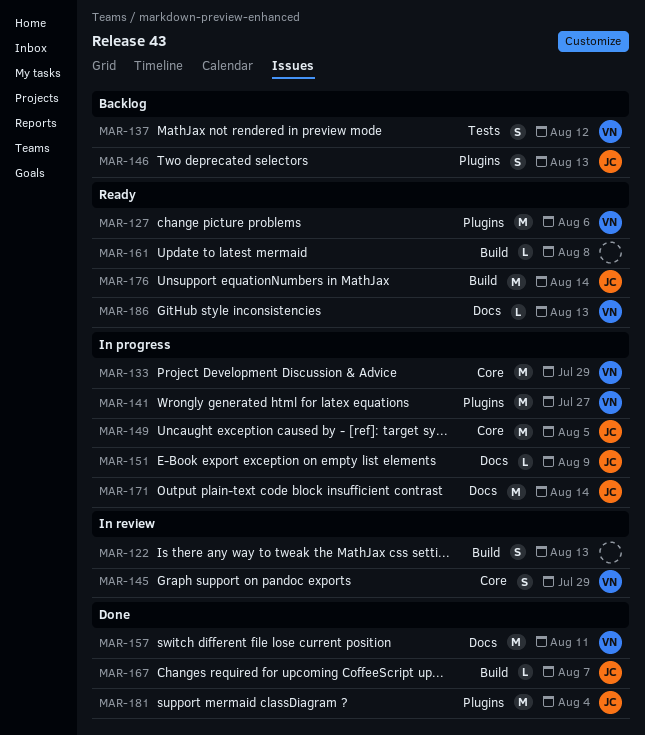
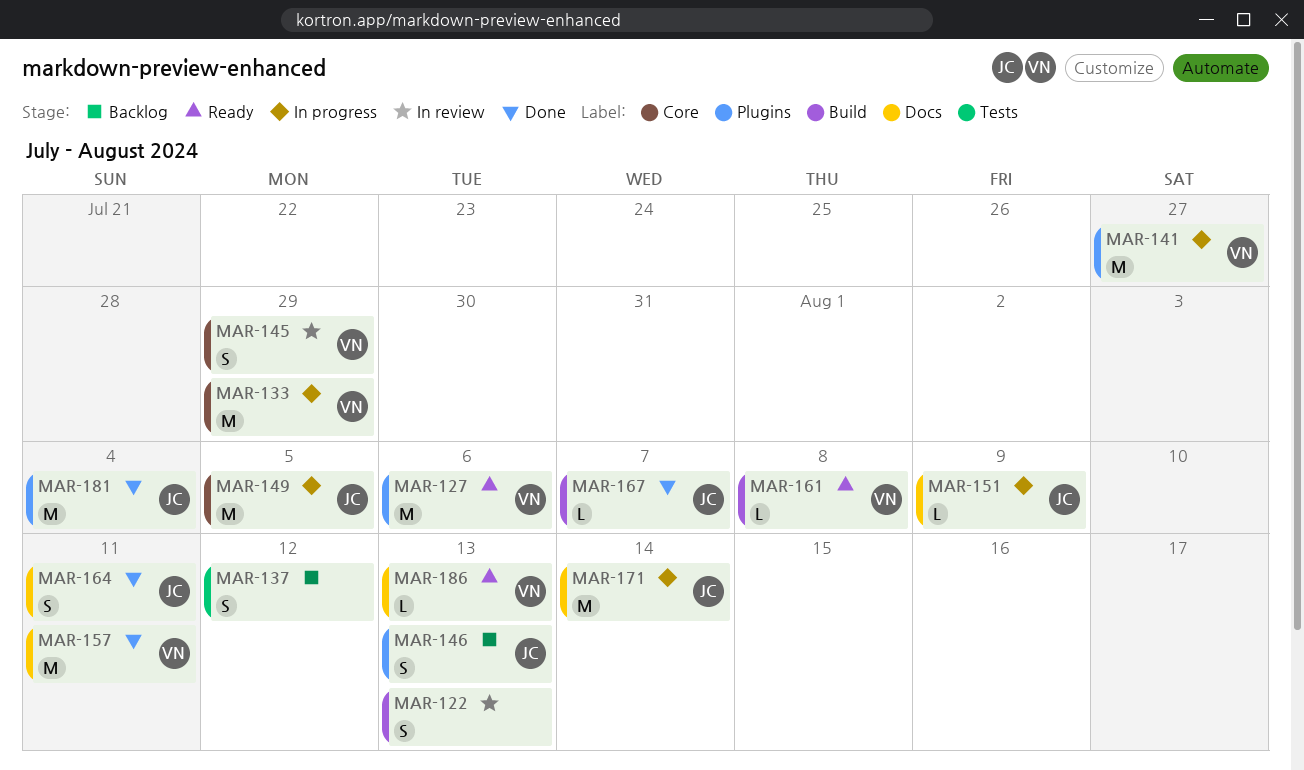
MAR-137, owner: VN -> none
MAR-161, owner: none -> VN
MAR-164: none -> present
MAR-176: present -> none

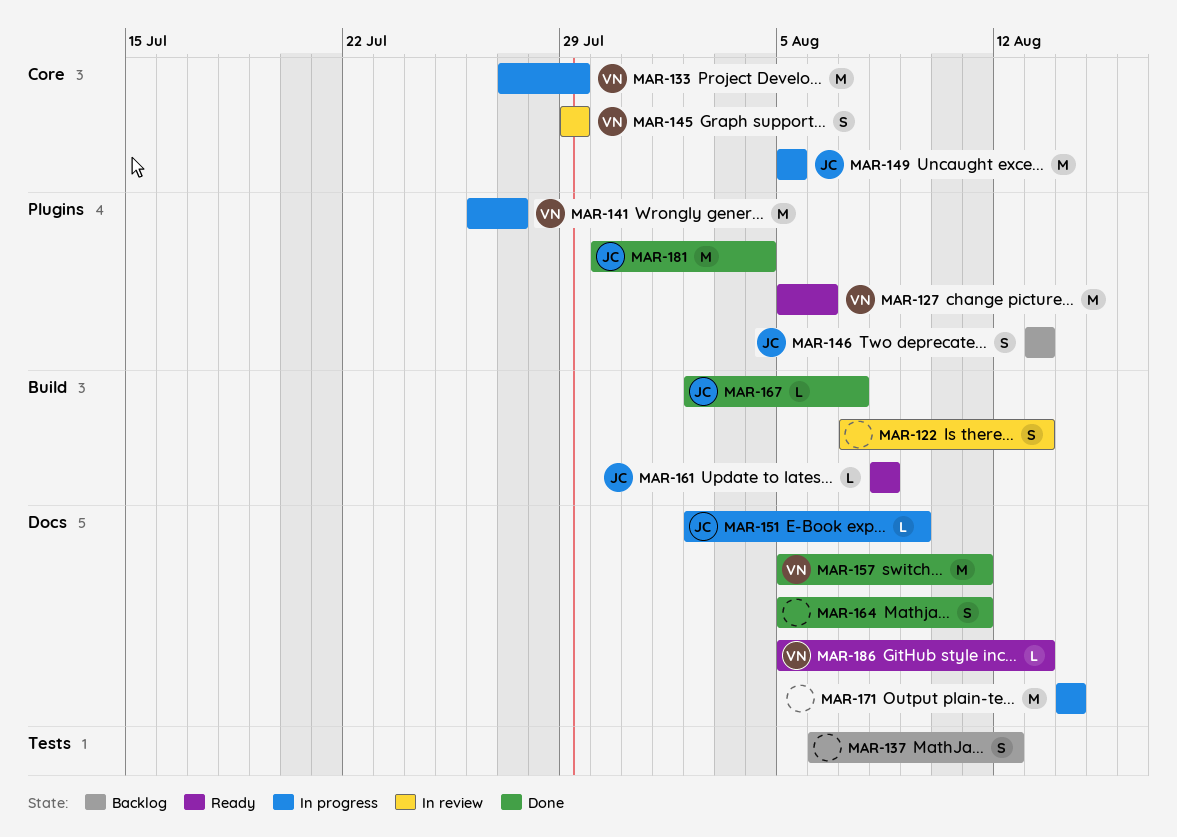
MAR-161, owner: VN -> JC
MAR-164, owner: JC -> none
MAR-171, owner: JC -> none

